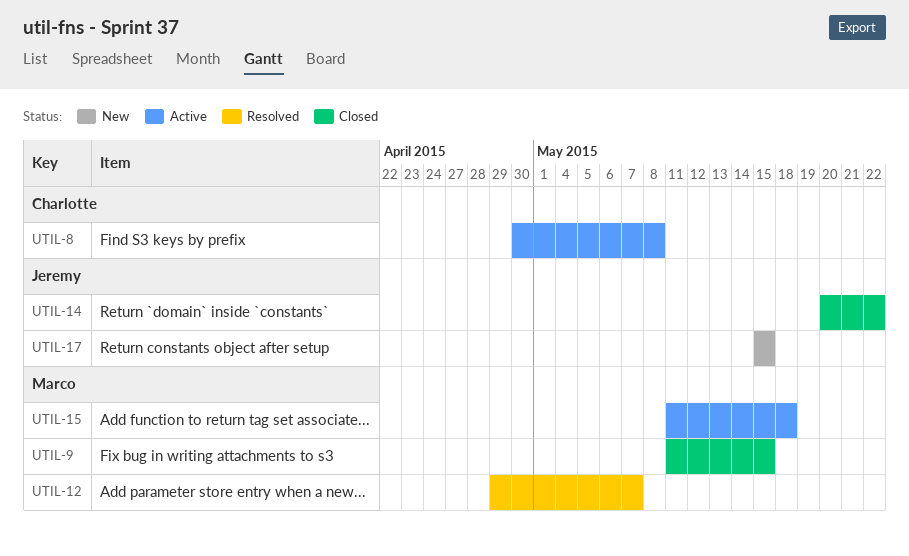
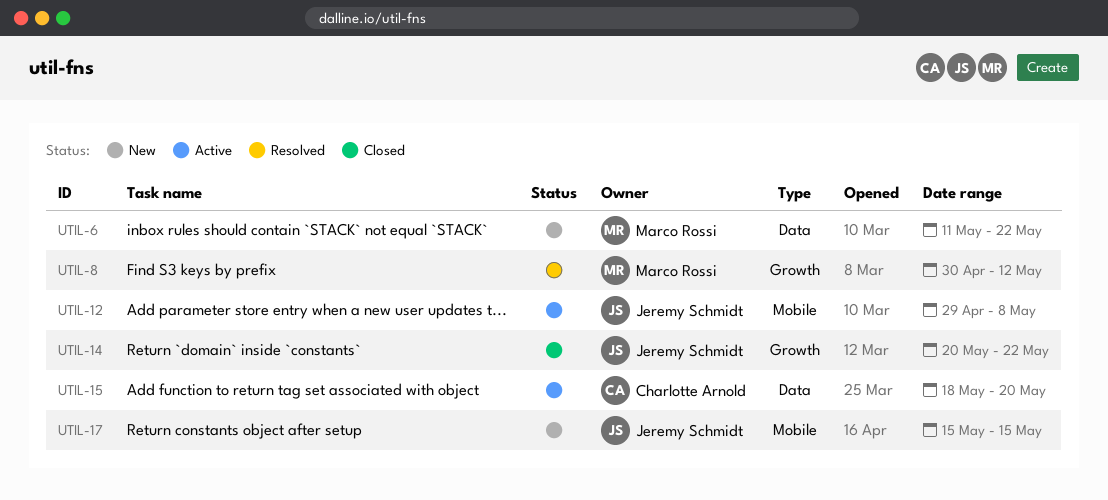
UTIL-6: none -> present
UTIL-8, status: Active -> Resolved
UTIL-8, owner: Charlotte Arnold -> Marco Rossi
UTIL-8, due: May 8 -> May 12
UTIL-9: present -> none
UTIL-12, status: Resolved -> Active
UTIL-12, owner: Marco Rossi -> Jeremy Schmidt
UTIL-12, due: May 7 -> May 8
UTIL-15, owner: Marco Rossi -> Charlotte Arnold
UTIL-15, start: May 11 -> May 18
UTIL-15, due: May 18 -> May 20

